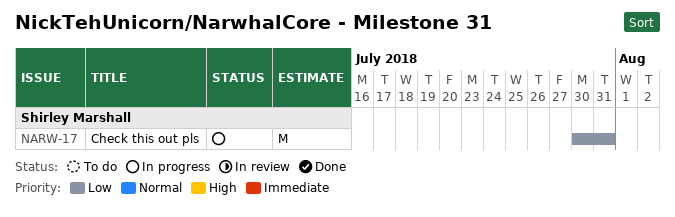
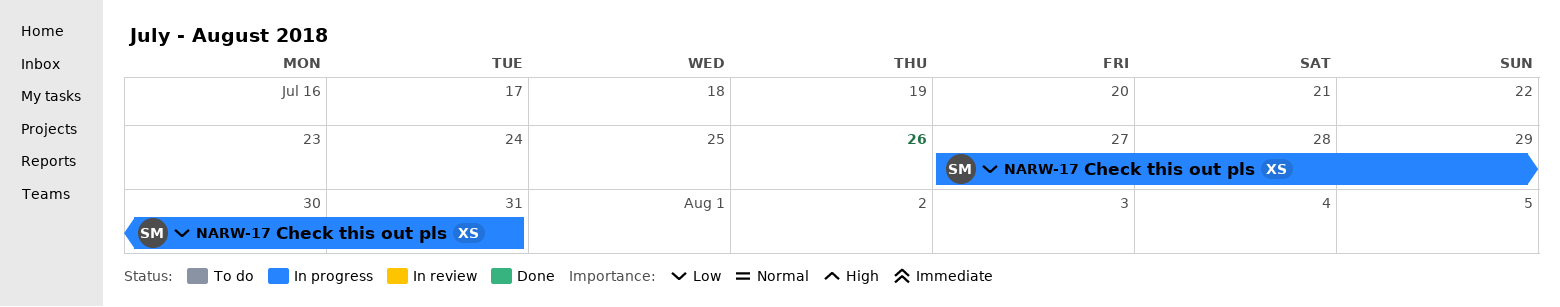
NARW-17, estimate: M -> XS
NARW-17, start: Jul 30 -> Jul 27

